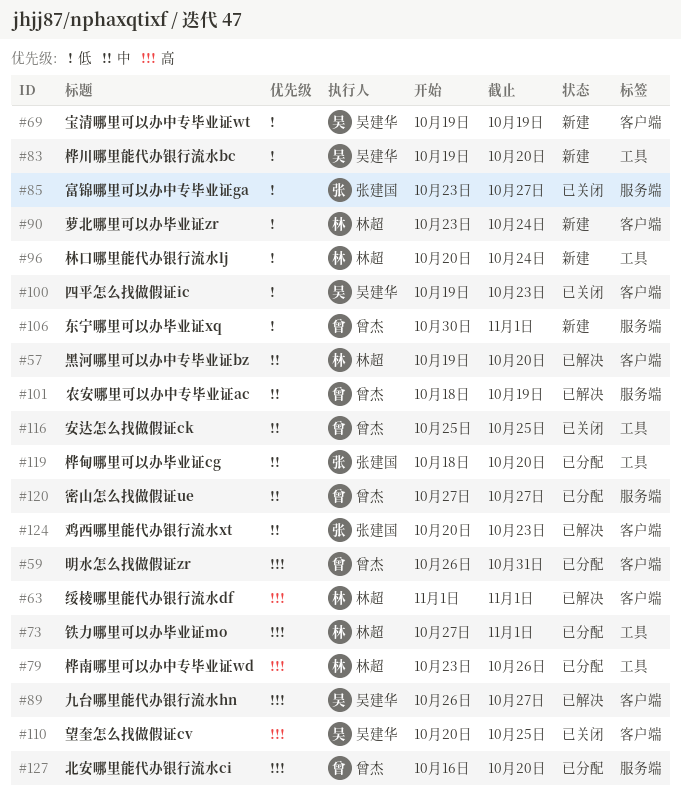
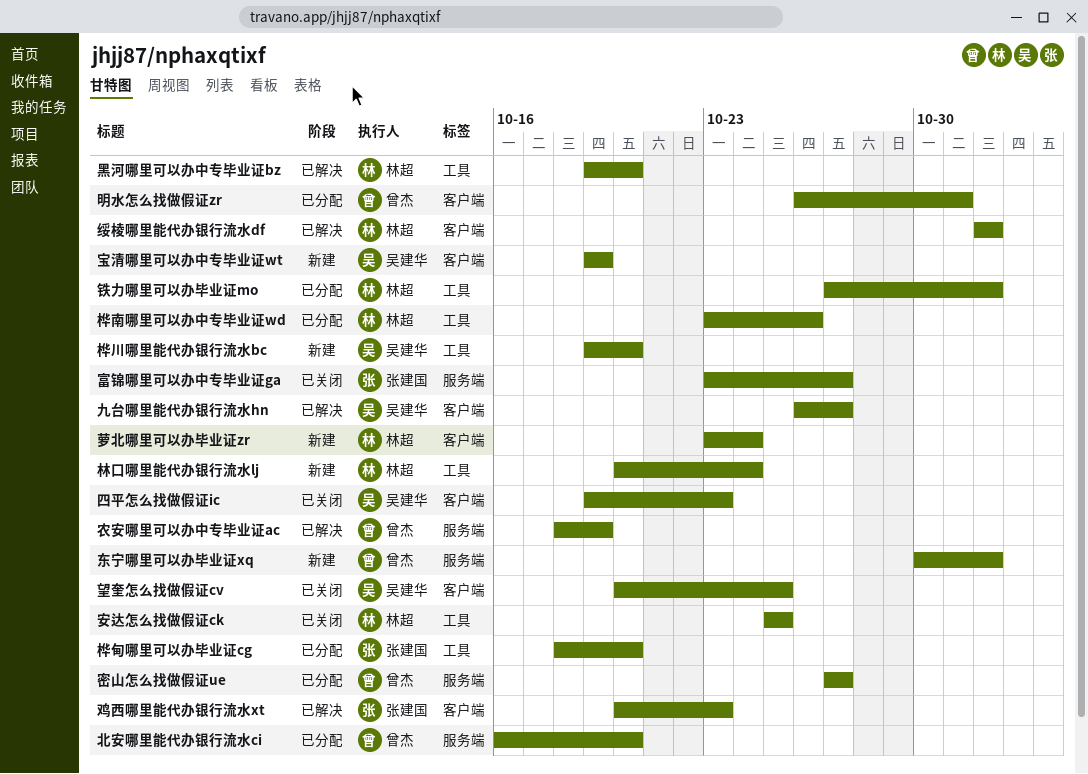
安达怎么找做假证ck, owner: 曾杰 -> 林超
黑河哪里可以办中专毕业证bz, label: 客户端 -> 工具

